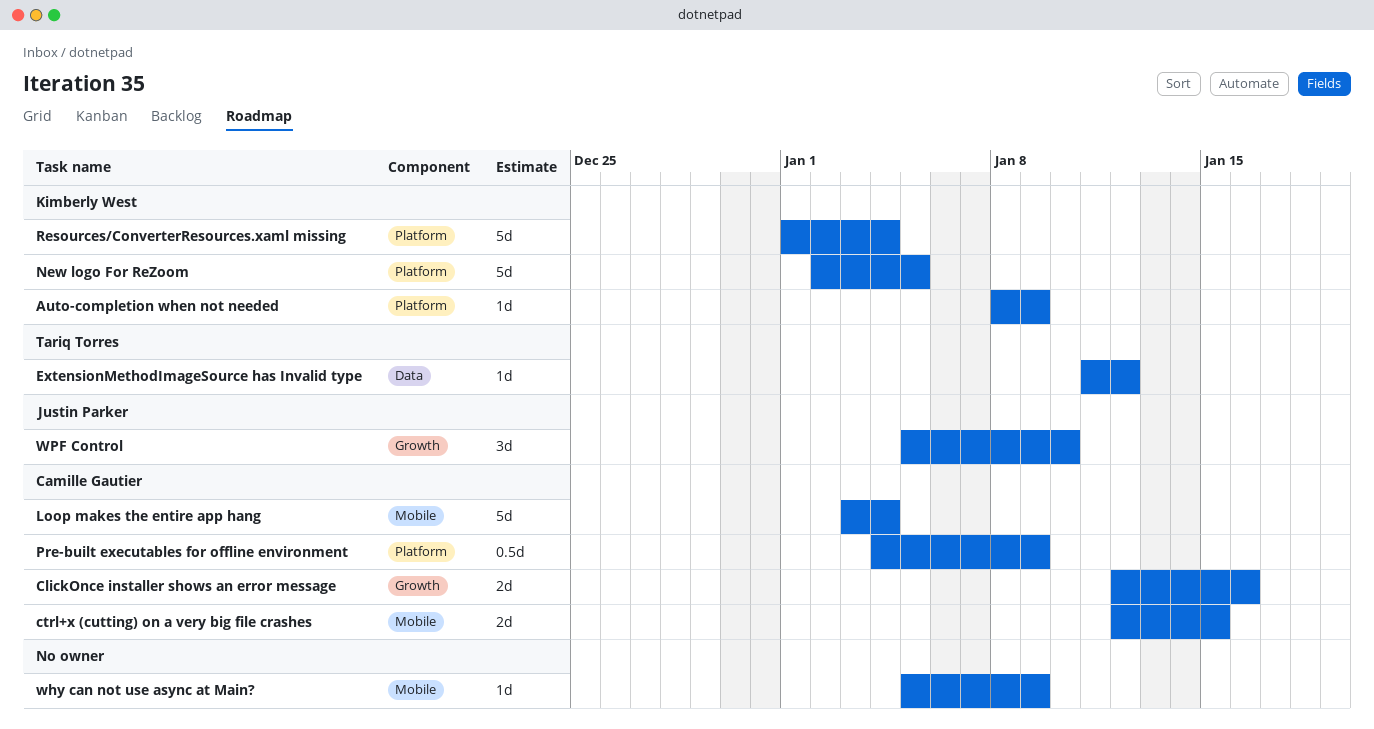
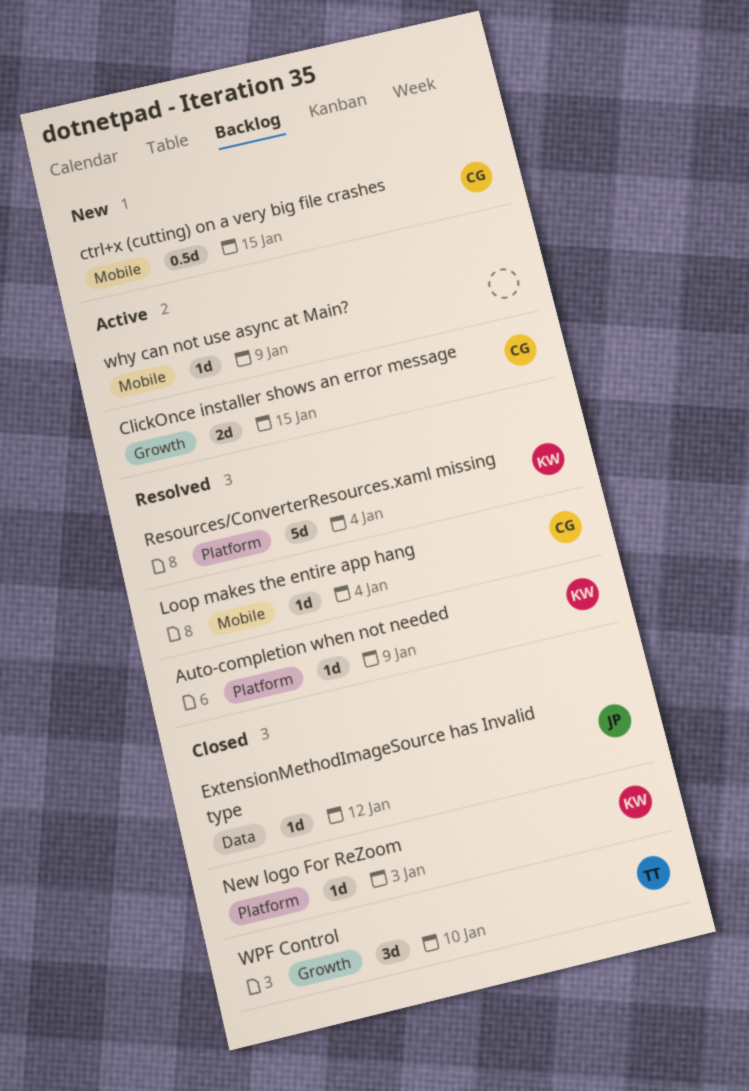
ClickOnce installer shows an error message, due: Jan 16 -> Jan 15
ctrl+x (cutting) on a very big file crashes, estimate: 2d -> 0.5d
ExtensionMethodImageSource has Invalid type, owner: Tariq Torres -> Justin Parker
Loop makes the entire app hang, estimate: 5d -> 1d
New logo For ReZoom, estimate: 5d -> 1d
New logo For ReZoom, due: Jan 5 -> Jan 3
Pre-built executables for offline environment: present -> none
WPF Control, owner: Justin Parker -> Tariq Torres

